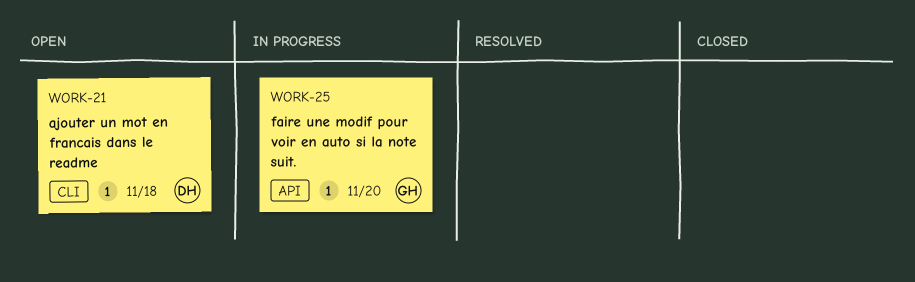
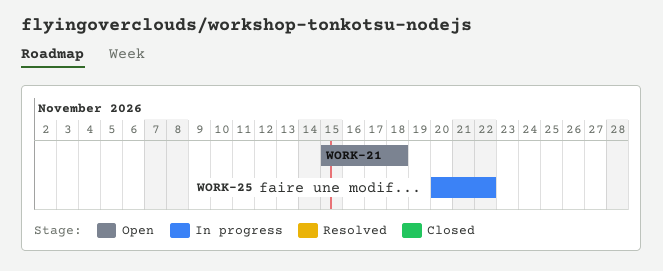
WORK-25, due: Nov 20 -> Nov 22

